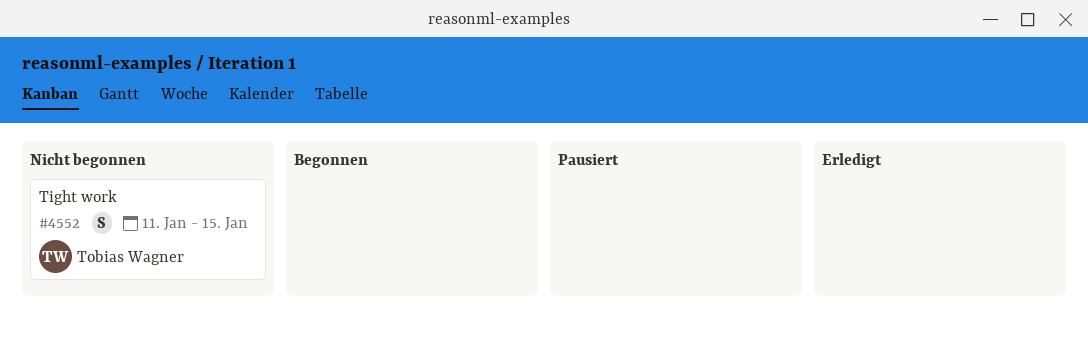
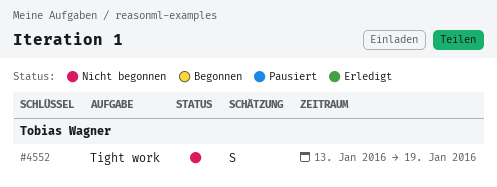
#4552, start: Jan 11 -> Jan 13
#4552, due: Jan 15 -> Jan 19

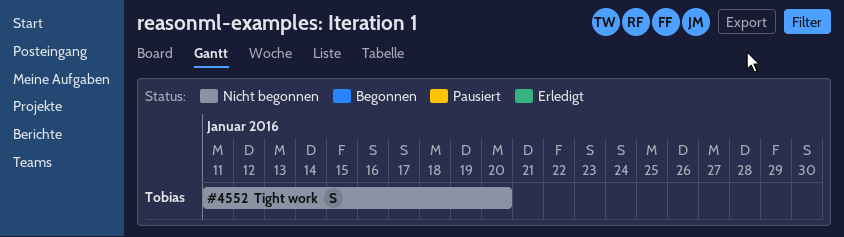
#4552, start: Jan 13 -> Jan 11
#4552, due: Jan 19 -> Jan 20

